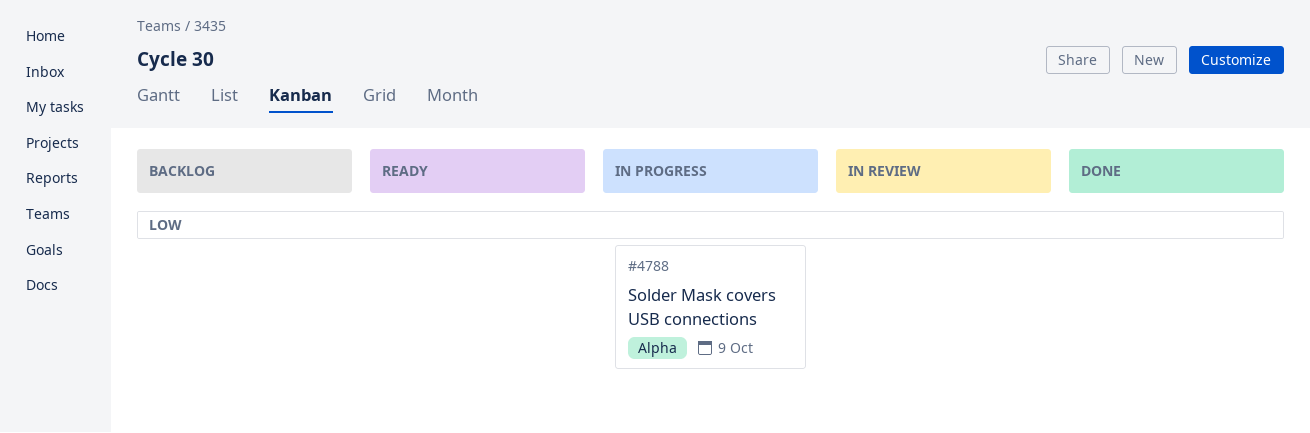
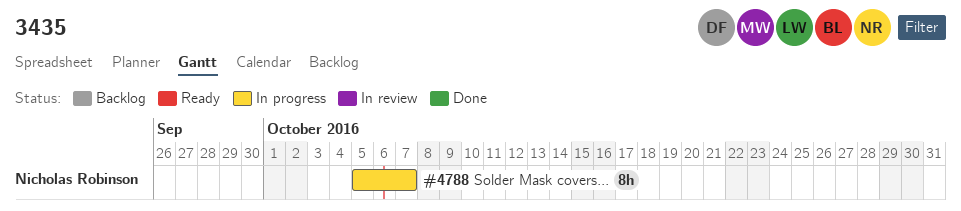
#4788, due: Oct 9 -> Oct 7

